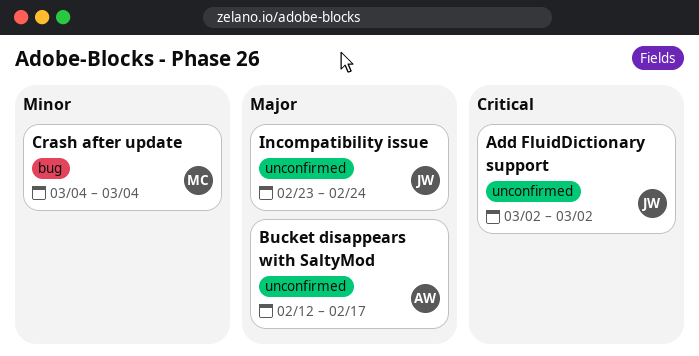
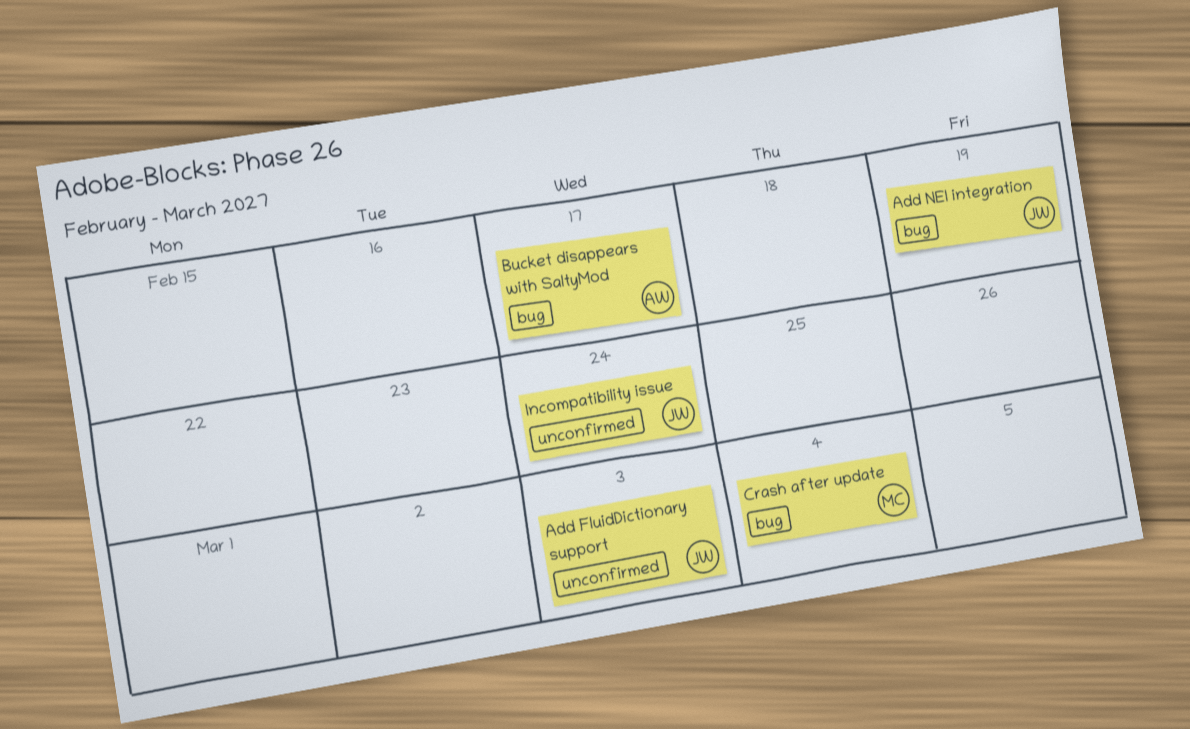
Add FluidDictionary support, due: Mar 2 -> Mar 3
Add NEI integration: none -> present
Bucket disappears with SaltyMod, label: unconfirmed -> bug

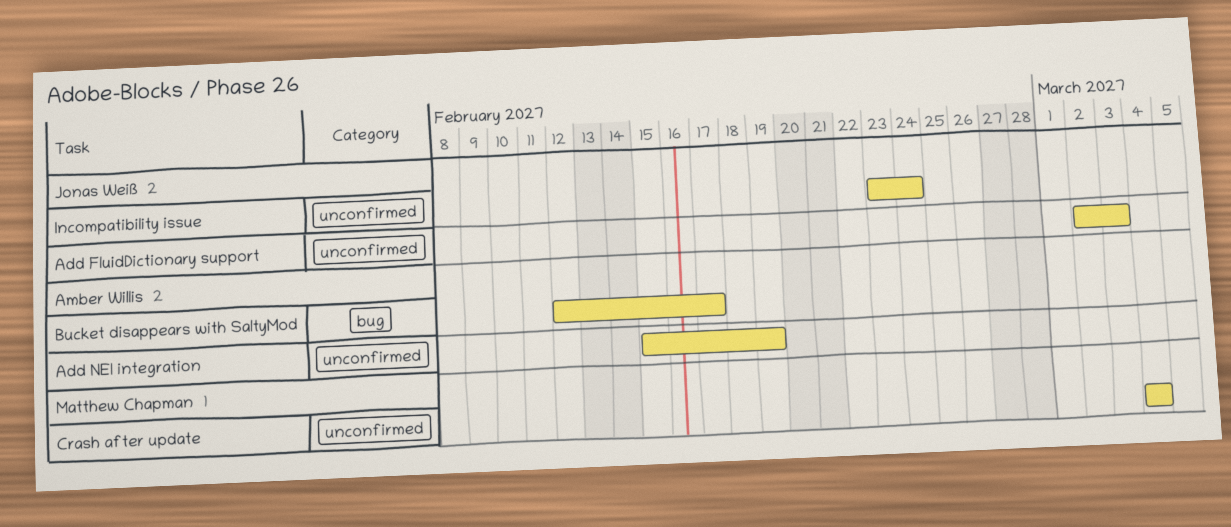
Add NEI integration, owner: Jonas Weiß -> Amber Willis
Add NEI integration, label: bug -> unconfirmed
Crash after update, label: bug -> unconfirmed

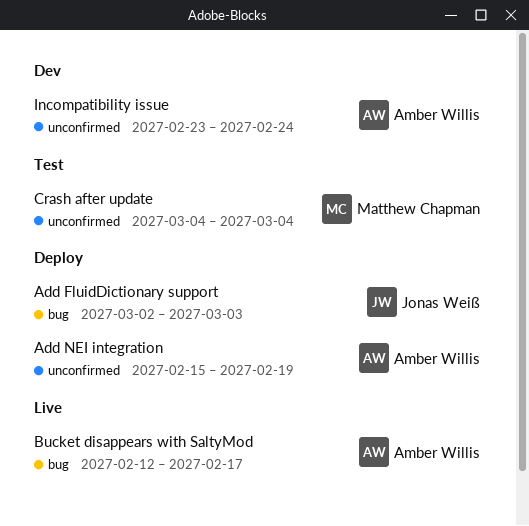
Add FluidDictionary support, label: unconfirmed -> bug
Incompatibility issue, owner: Jonas Weiß -> Amber Willis

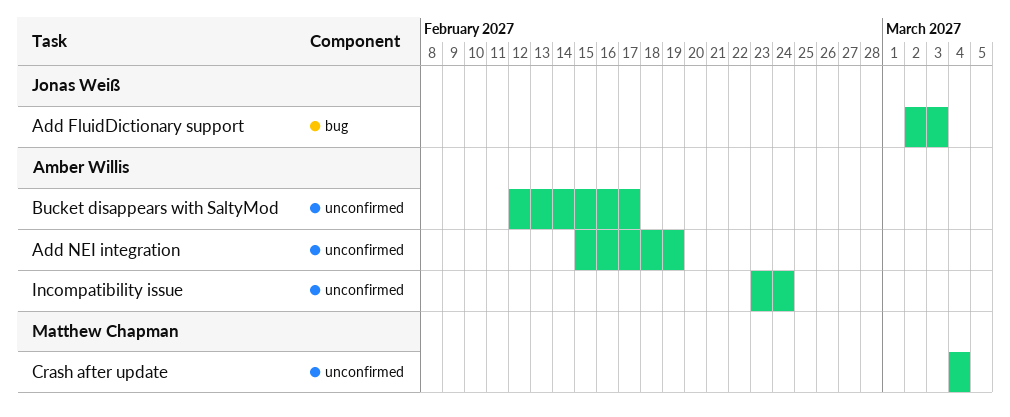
Bucket disappears with SaltyMod, label: bug -> unconfirmed

